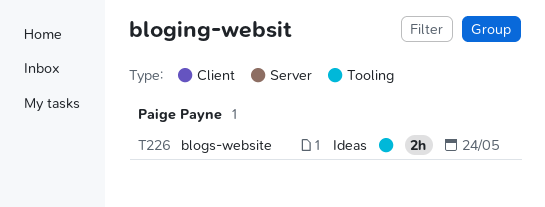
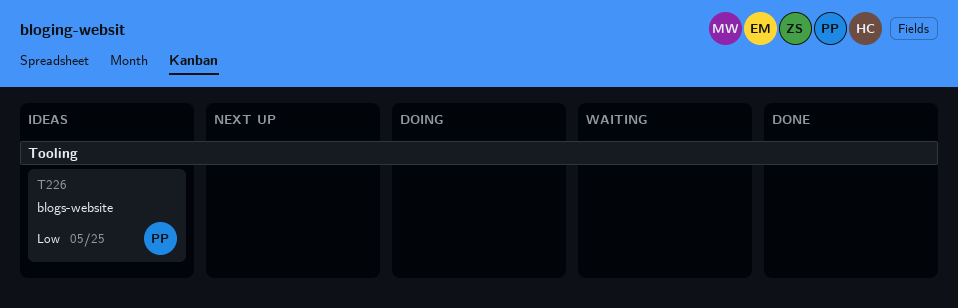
T226, due: May 24 -> May 25

